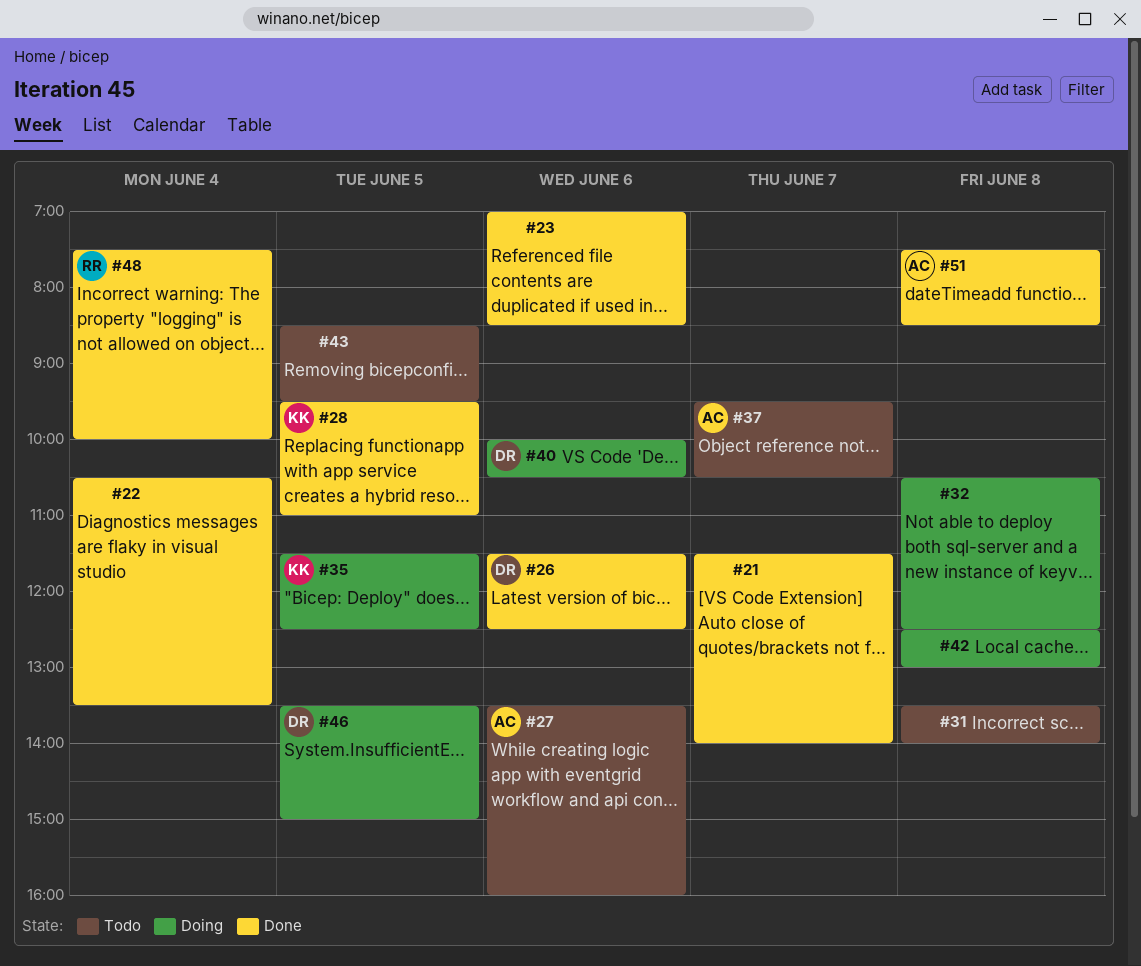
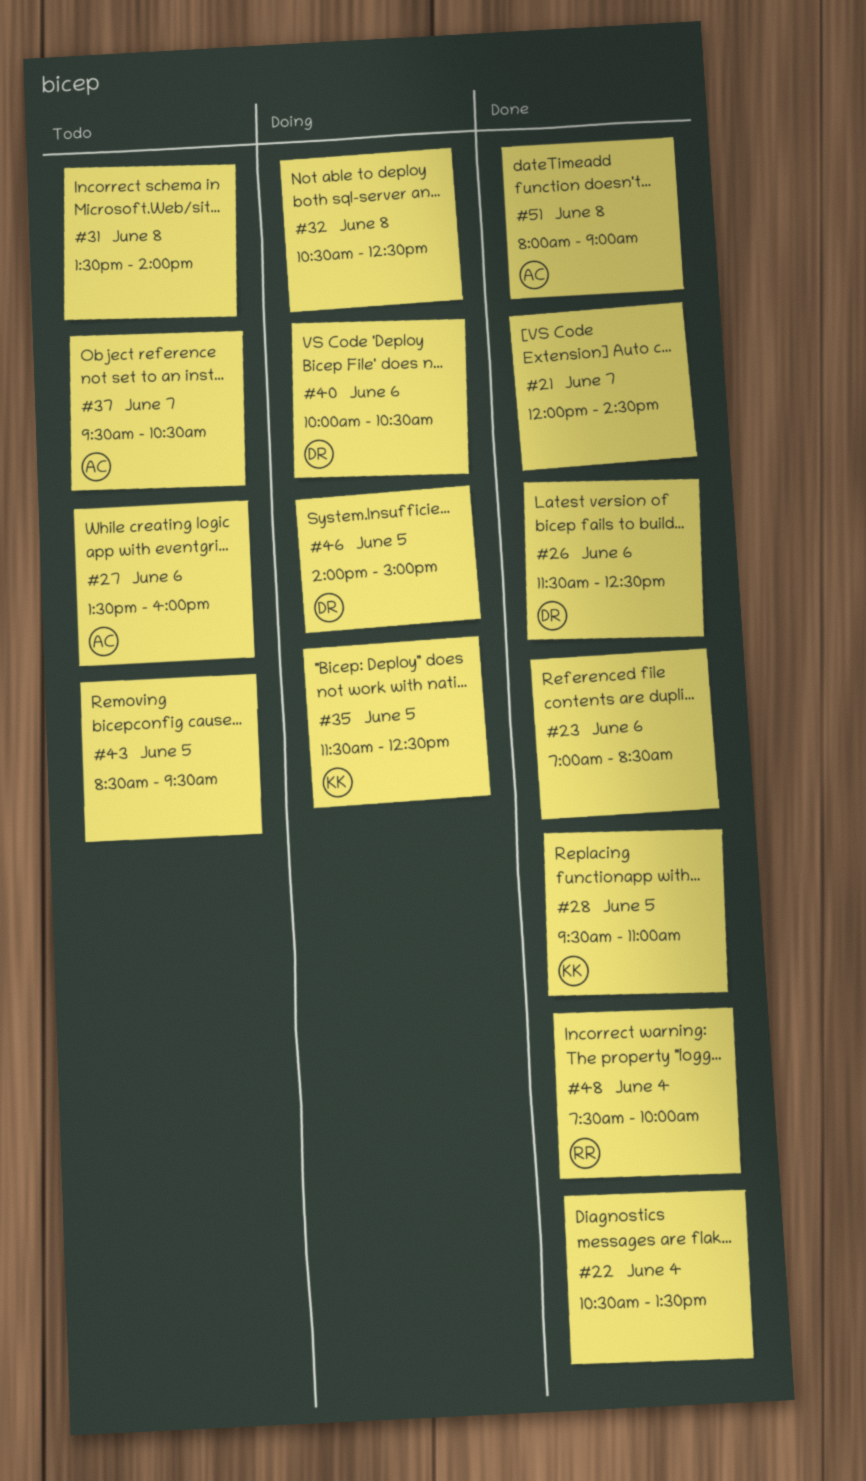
#21, begins: 11:30 -> 12:00
#21, ends: 14:00 -> 14:30
#42: present -> none
#46, begins: 13:30 -> 14:00
#51, begins: 07:30 -> 08:00
#51, ends: 08:30 -> 09:00

